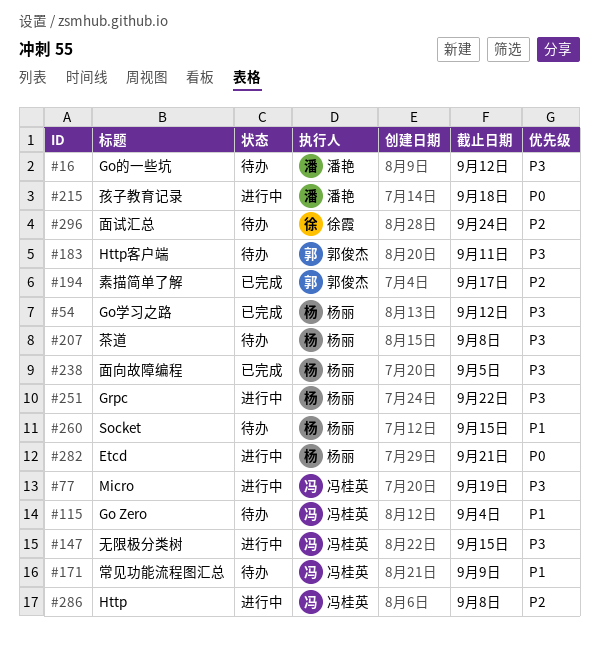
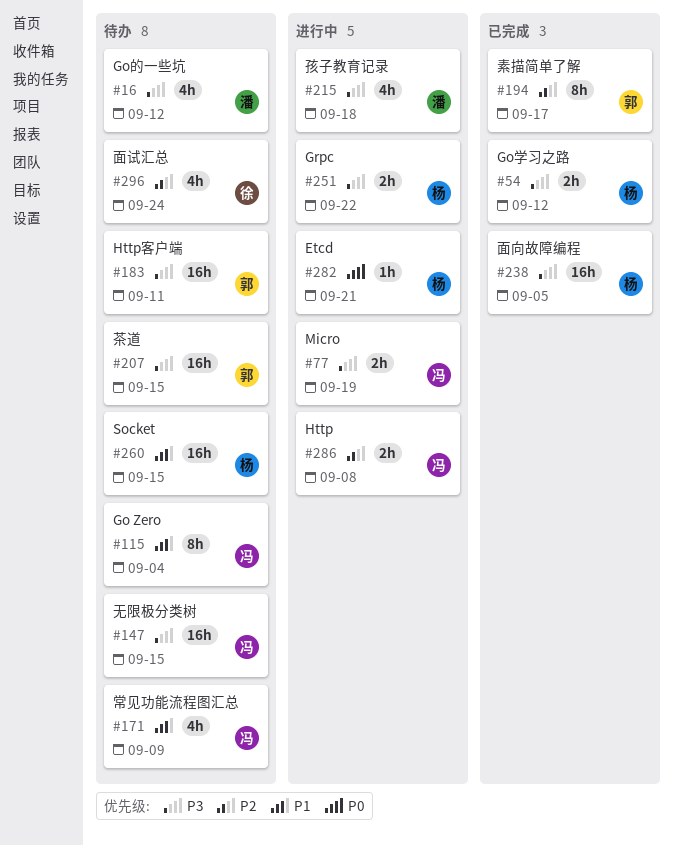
#147, status: 进行中 -> 待办
#207, owner: 杨丽 -> 郭俊杰
#207, due: Sep 8 -> Sep 15
#215, priority: P0 -> P3

